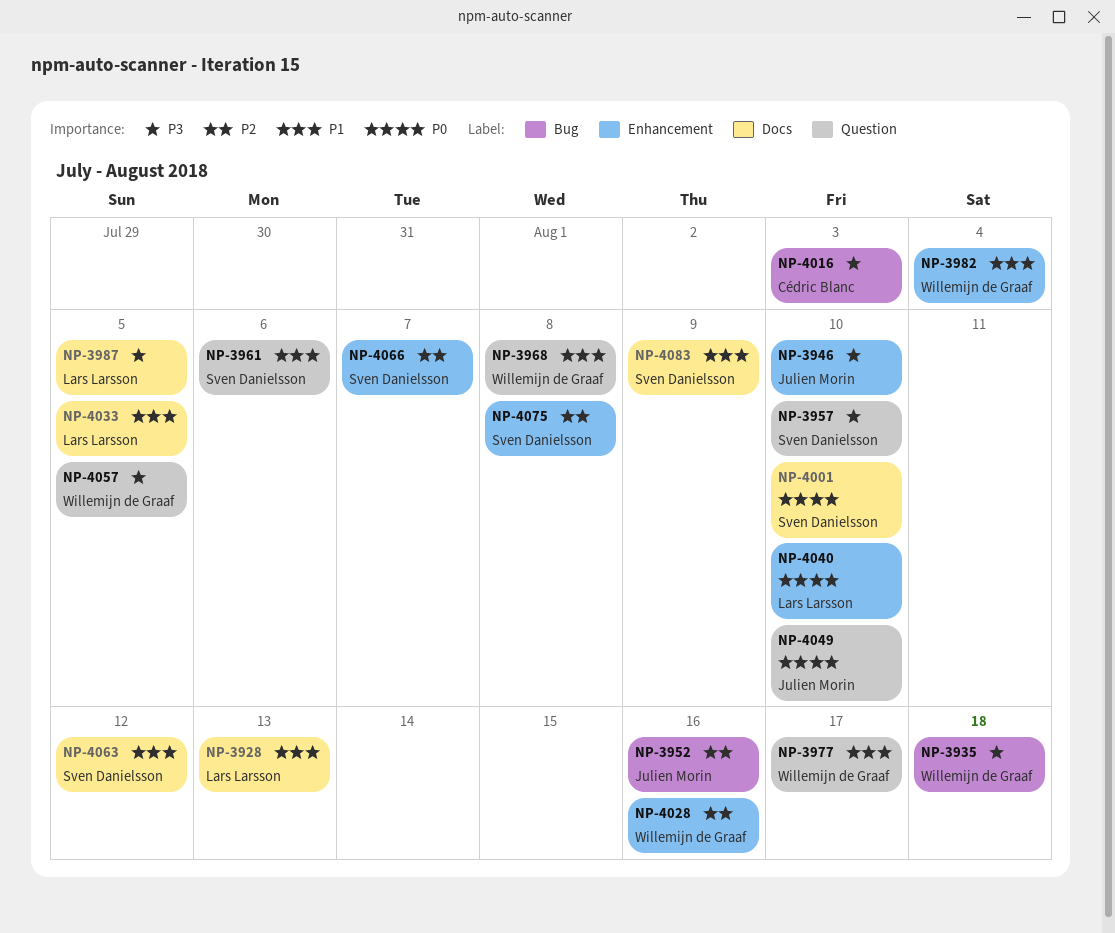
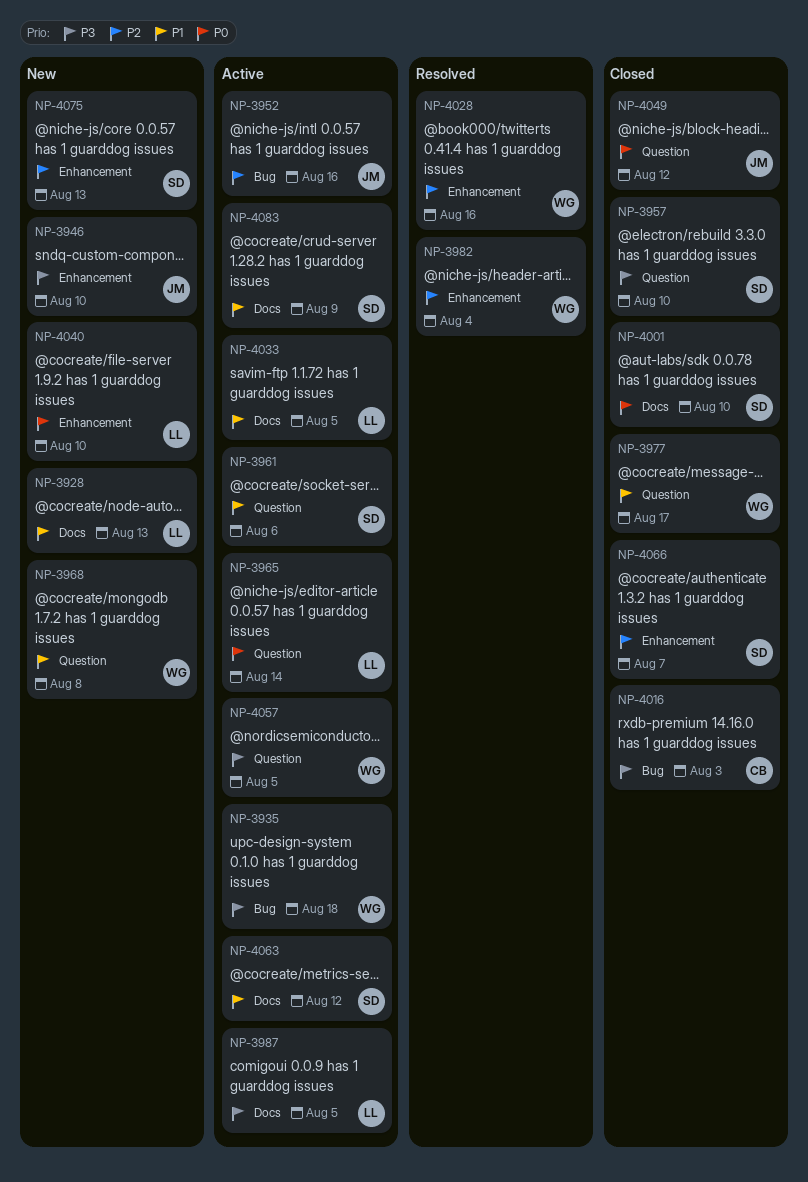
NP-3965: none -> present
NP-3982, priority: P1 -> P2
NP-4049, due: Aug 10 -> Aug 12
NP-4075, due: Aug 8 -> Aug 13

